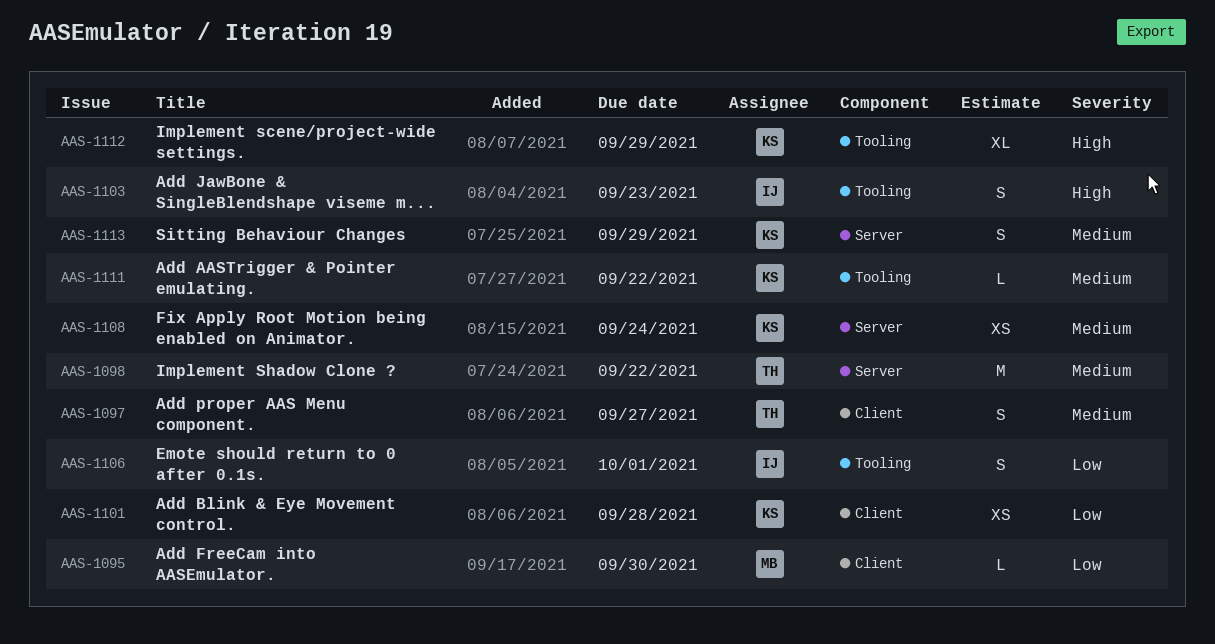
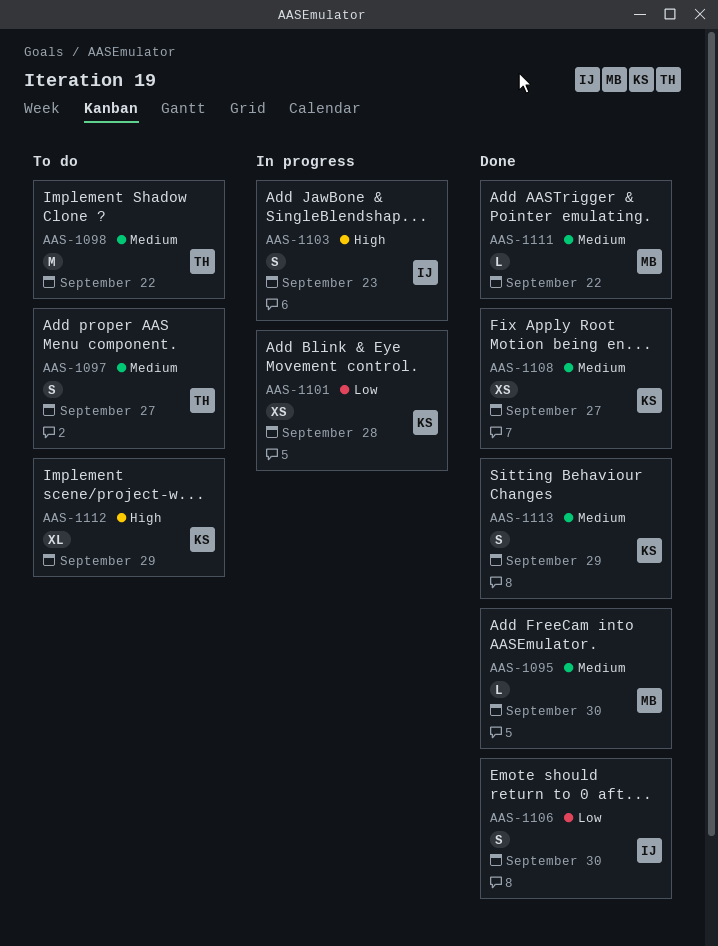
AAS-1095, priority: Low -> Medium
AAS-1106, due: Oct 1 -> Sep 30
AAS-1108, due: Sep 24 -> Sep 27
AAS-1111, owner: KS -> MB

